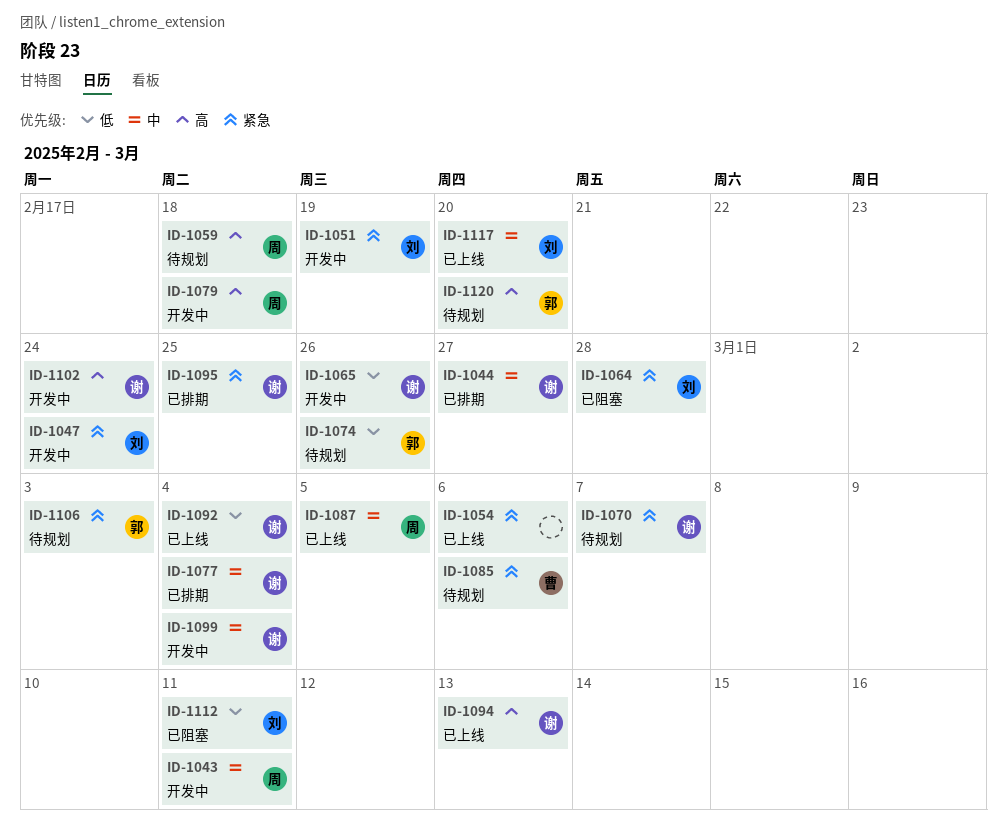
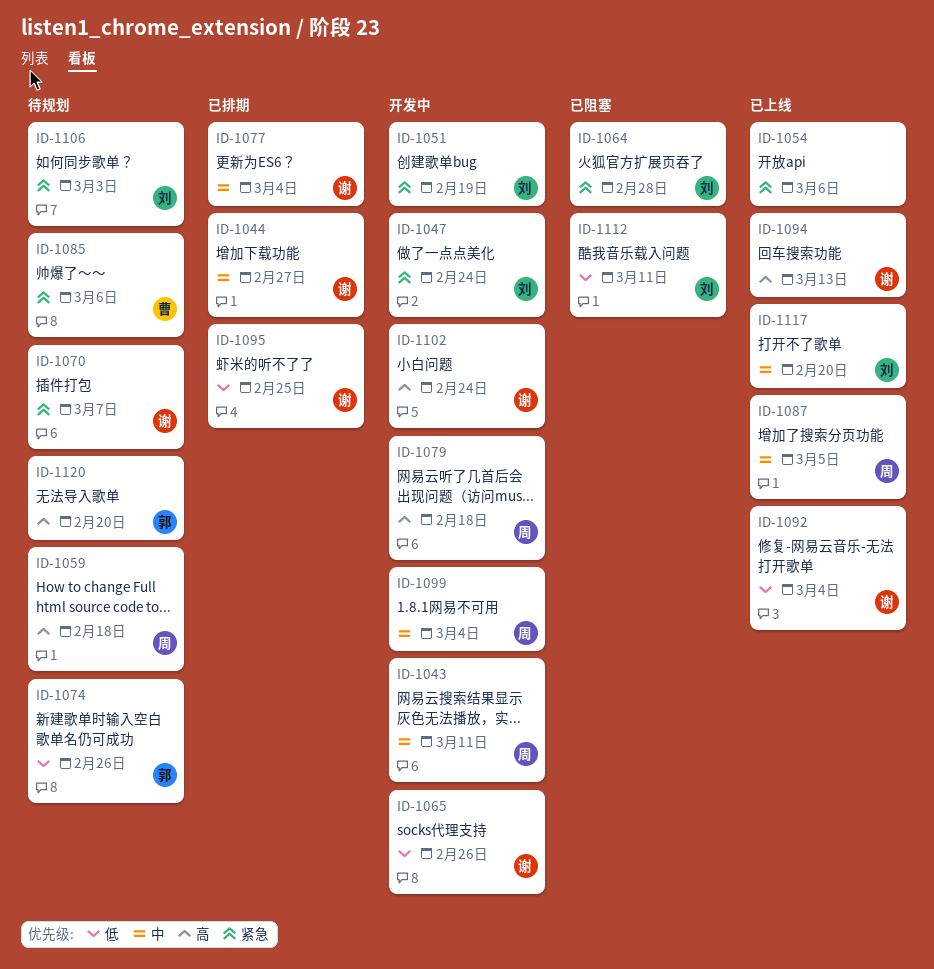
ID-1095, priority: 紧急 -> 低
ID-1099, owner: 谢 -> 周
ID-1106, owner: 郭 -> 刘

